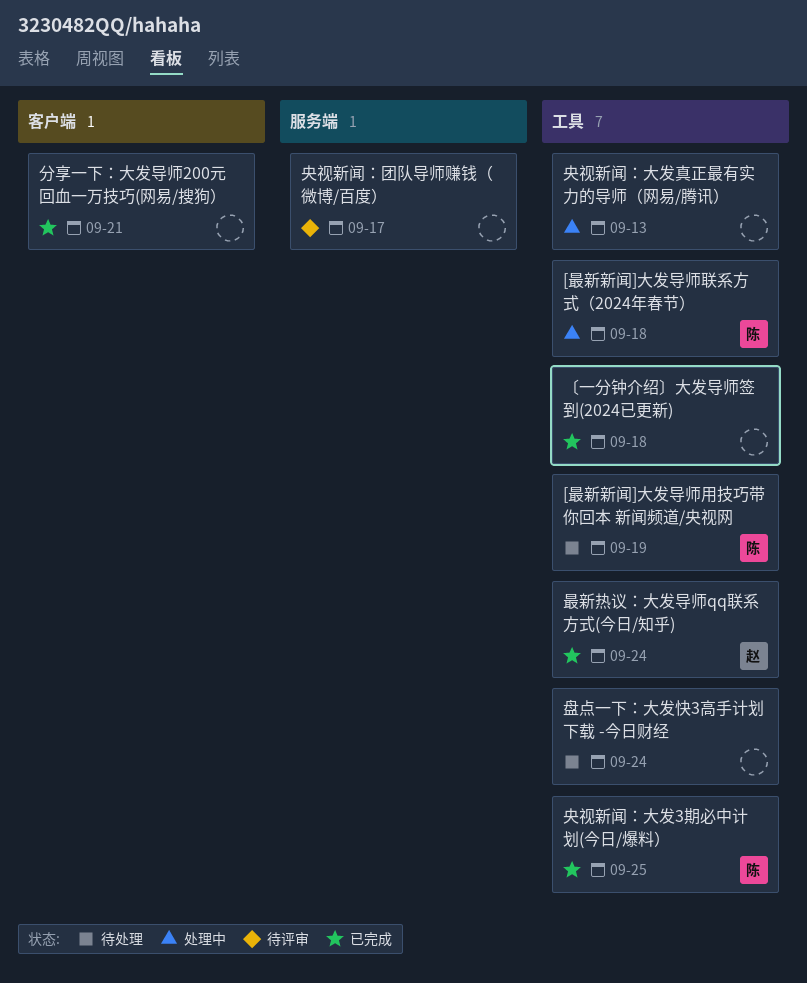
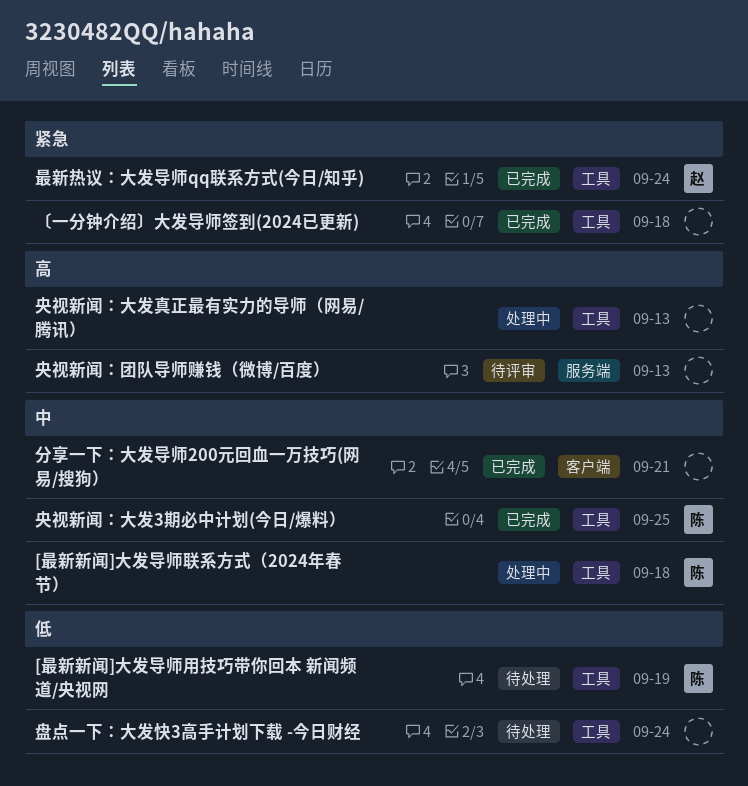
央视新闻：团队导师赚钱（微博/百度）, due: Sep 17 -> Sep 13

